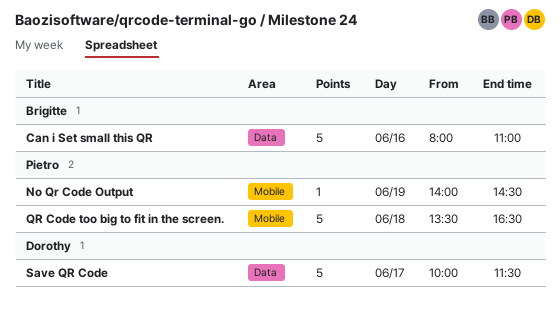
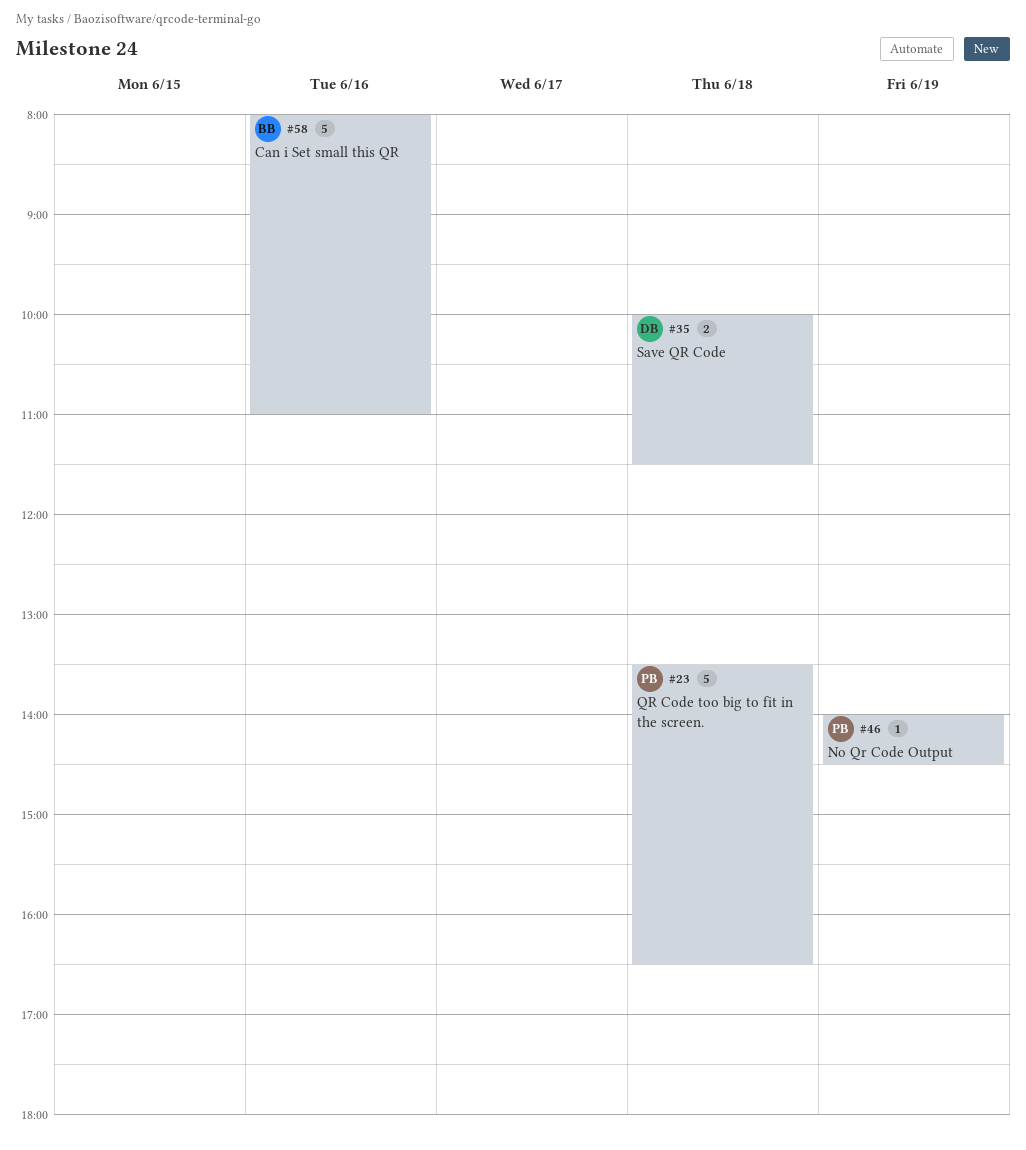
Save QR Code, estimate: 5 -> 2
Save QR Code, day: Jun 17 -> Jun 18

